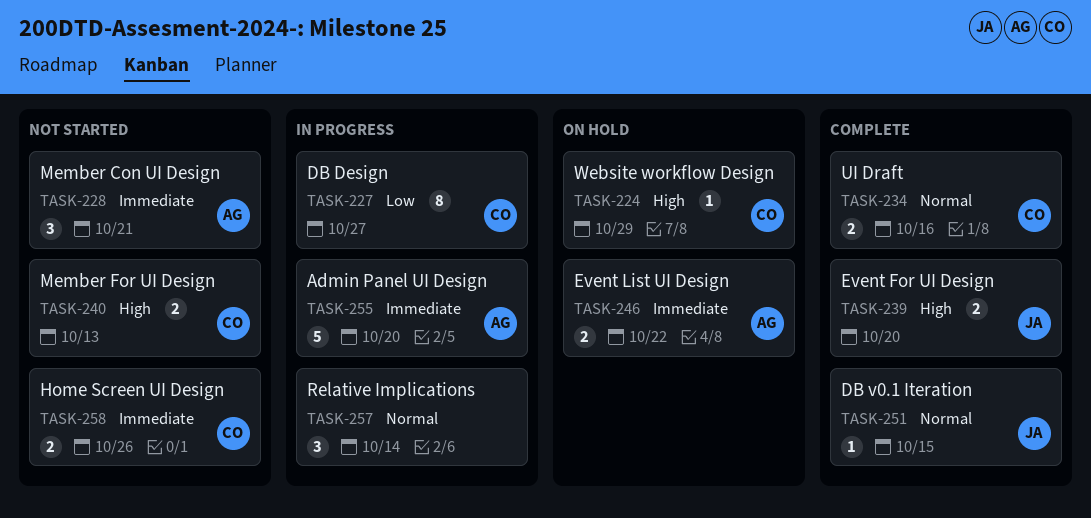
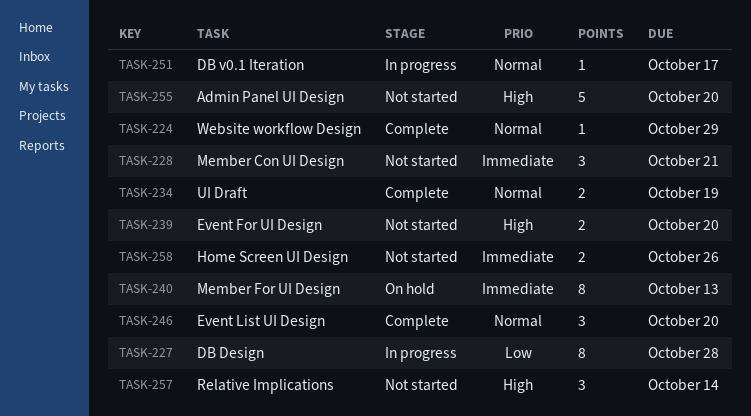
TASK-224, status: On hold -> Complete
TASK-224, priority: High -> Normal
TASK-227, due: Oct 27 -> Oct 28
TASK-234, due: Oct 16 -> Oct 19
TASK-239, status: Complete -> Not started
TASK-240, status: Not started -> On hold
TASK-240, priority: High -> Immediate
TASK-240, estimate: 2 -> 8
TASK-246, status: On hold -> Complete
TASK-246, priority: Immediate -> Normal
TASK-246, estimate: 2 -> 3
TASK-246, due: Oct 22 -> Oct 20
TASK-251, status: Complete -> In progress
TASK-251, due: Oct 15 -> Oct 17
TASK-255, status: In progress -> Not started
TASK-255, priority: Immediate -> High
TASK-257, status: In progress -> Not started
TASK-257, priority: Normal -> High

